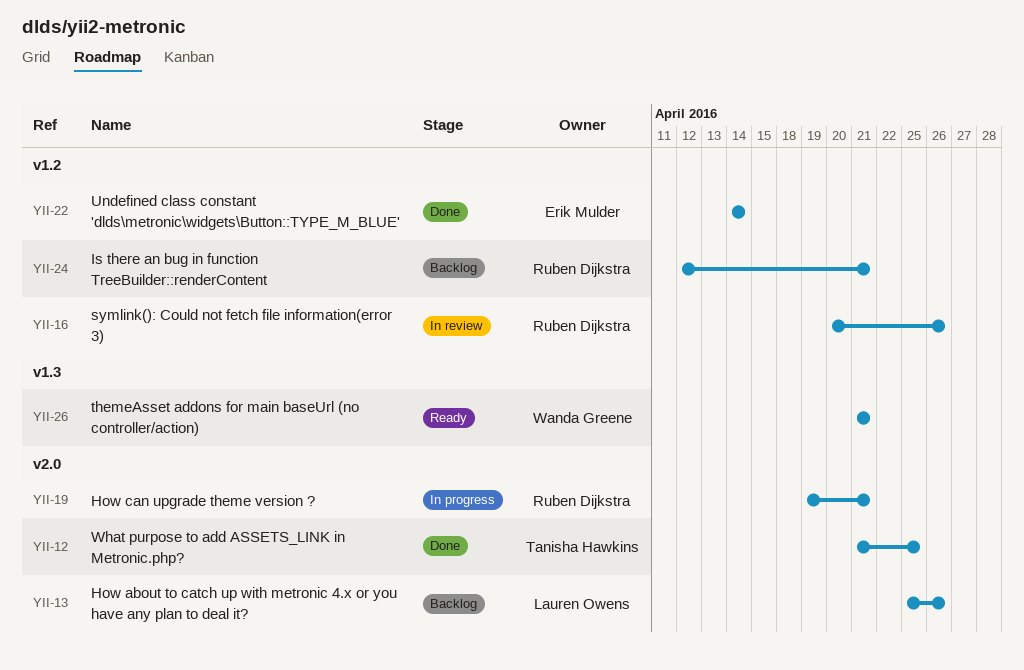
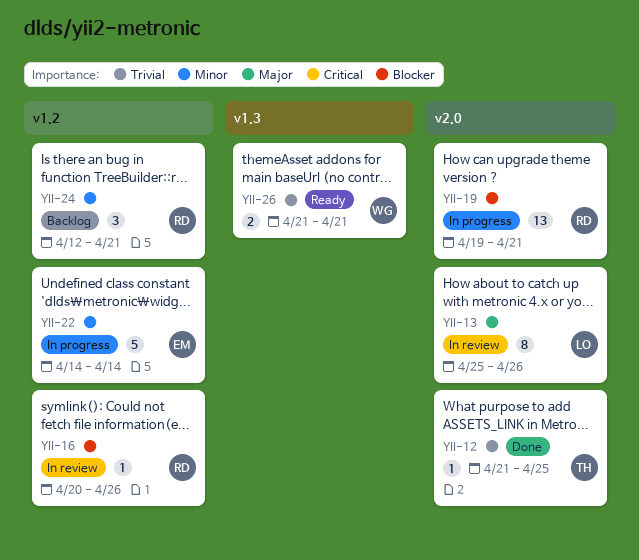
YII-13, status: Backlog -> In review
YII-22, status: Done -> In progress

